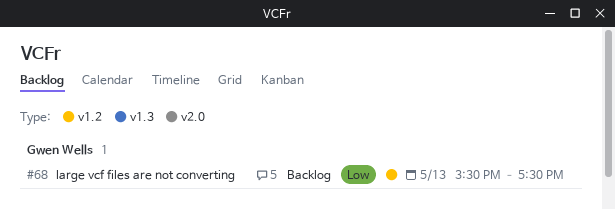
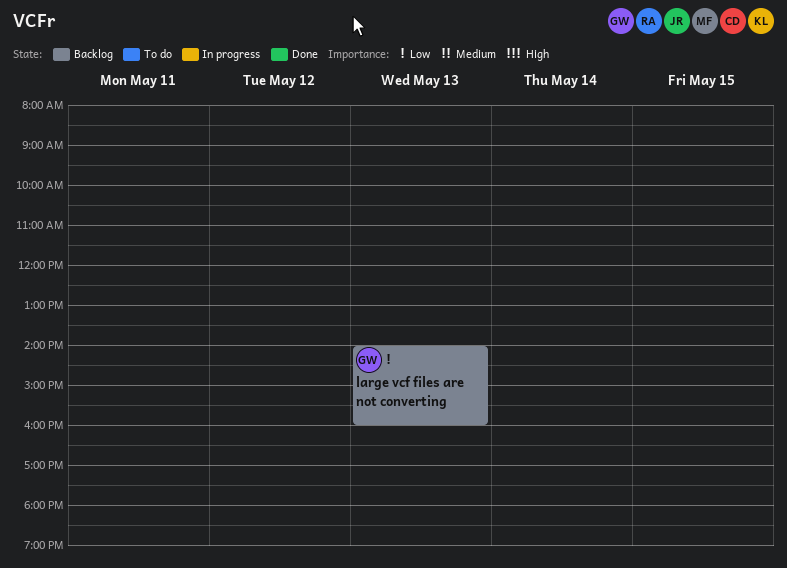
large vcf files are not converting, begins: 15:30 -> 14:00
large vcf files are not converting, ends: 17:30 -> 16:00

